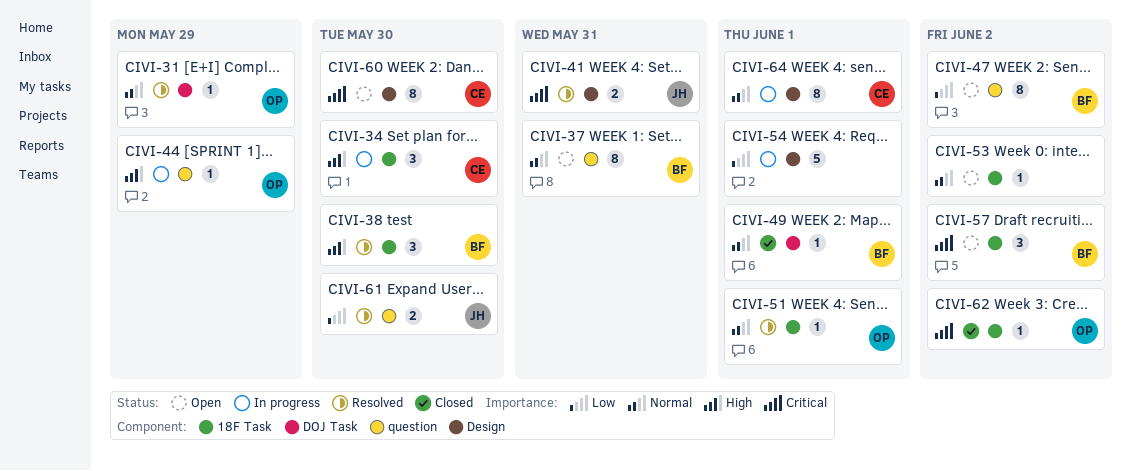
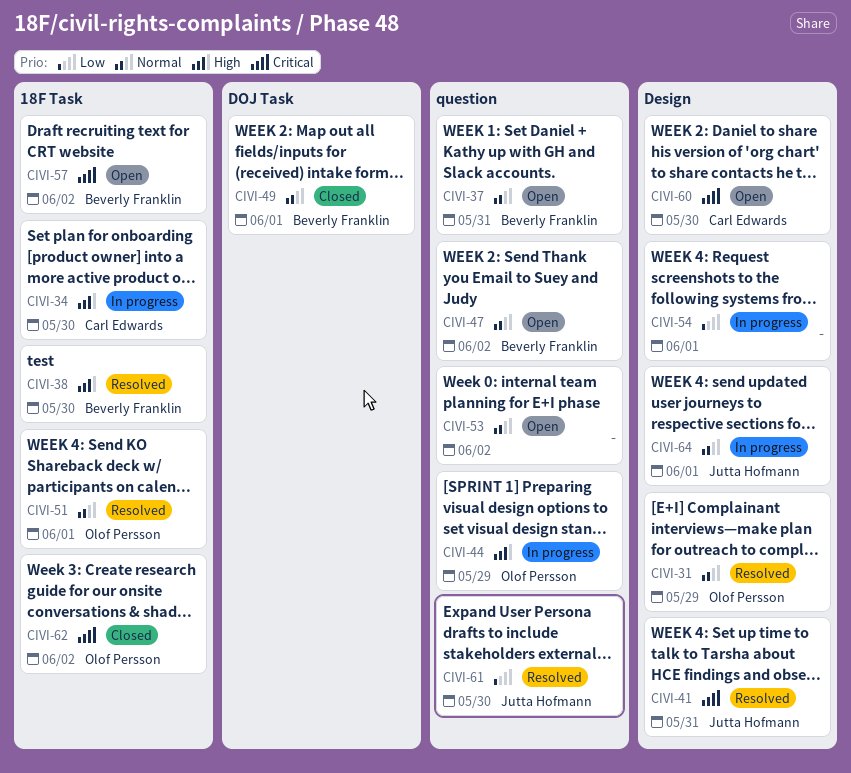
CIVI-31, label: DOJ Task -> Design
CIVI-47, priority: Low -> Normal
CIVI-53, label: 18F Task -> question
CIVI-64, owner: Carl Edwards -> Jutta Hofmann

